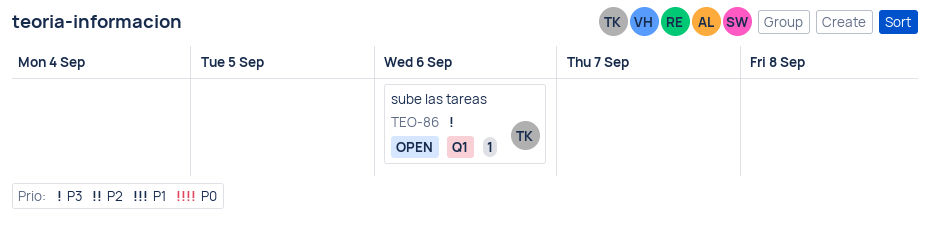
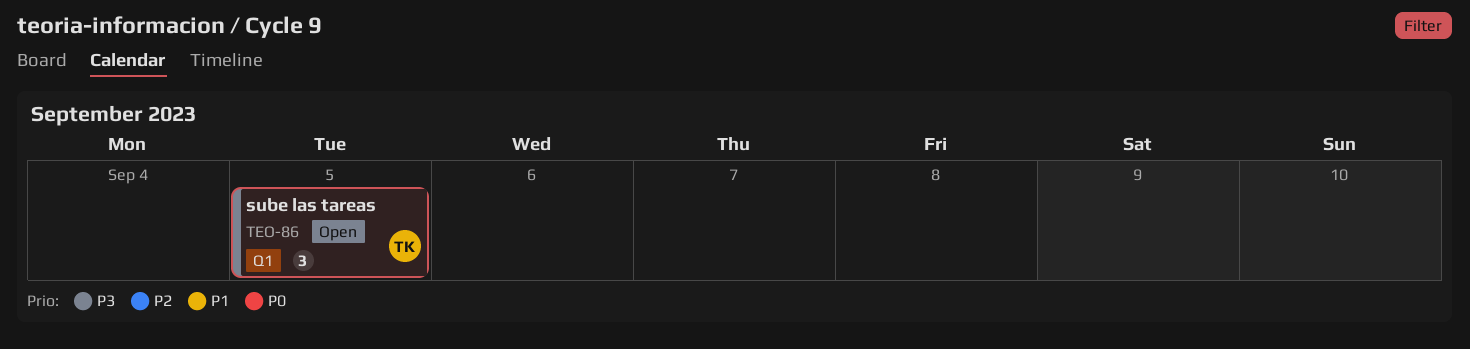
TEO-86, estimate: 1 -> 3
TEO-86, due: Sep 6 -> Sep 5

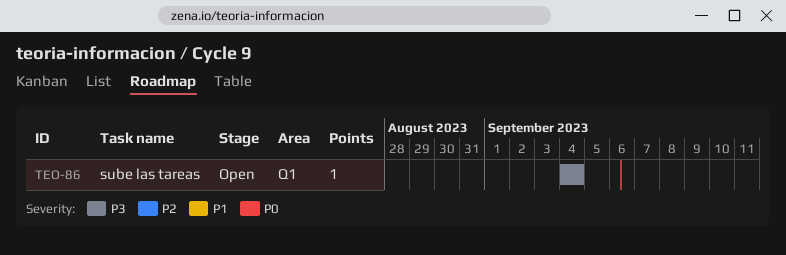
TEO-86, estimate: 3 -> 1
TEO-86, due: Sep 5 -> Sep 4

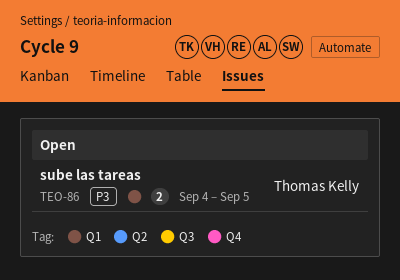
TEO-86, estimate: 1 -> 2
TEO-86, due: Sep 4 -> Sep 5

